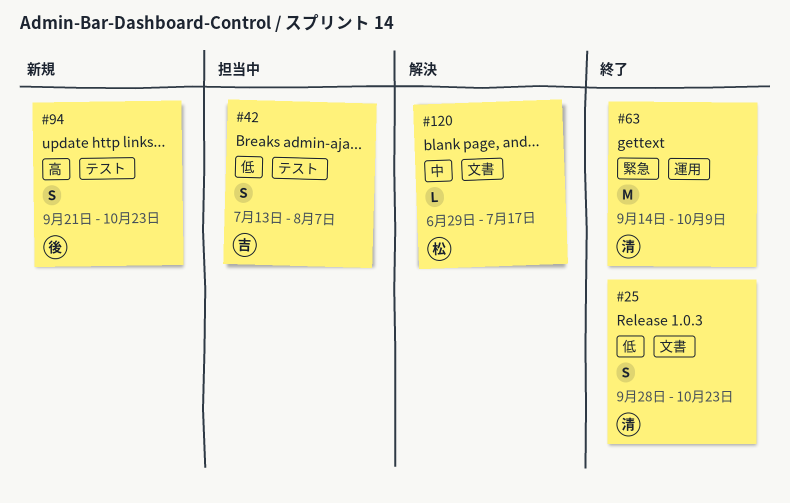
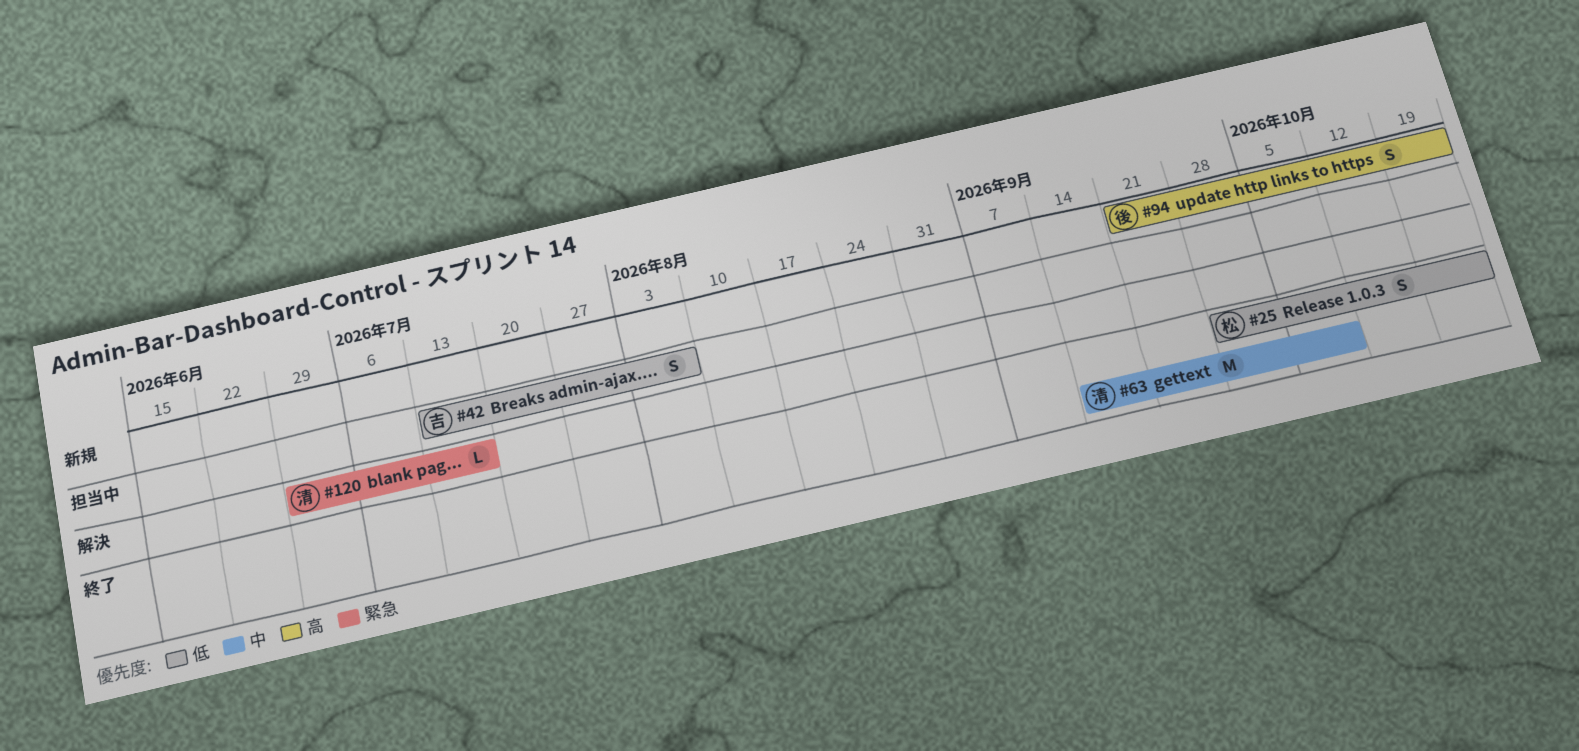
#25, owner: 清 -> 松
#63, priority: 緊急 -> 中
#120, owner: 松 -> 清
#120, priority: 中 -> 緊急

